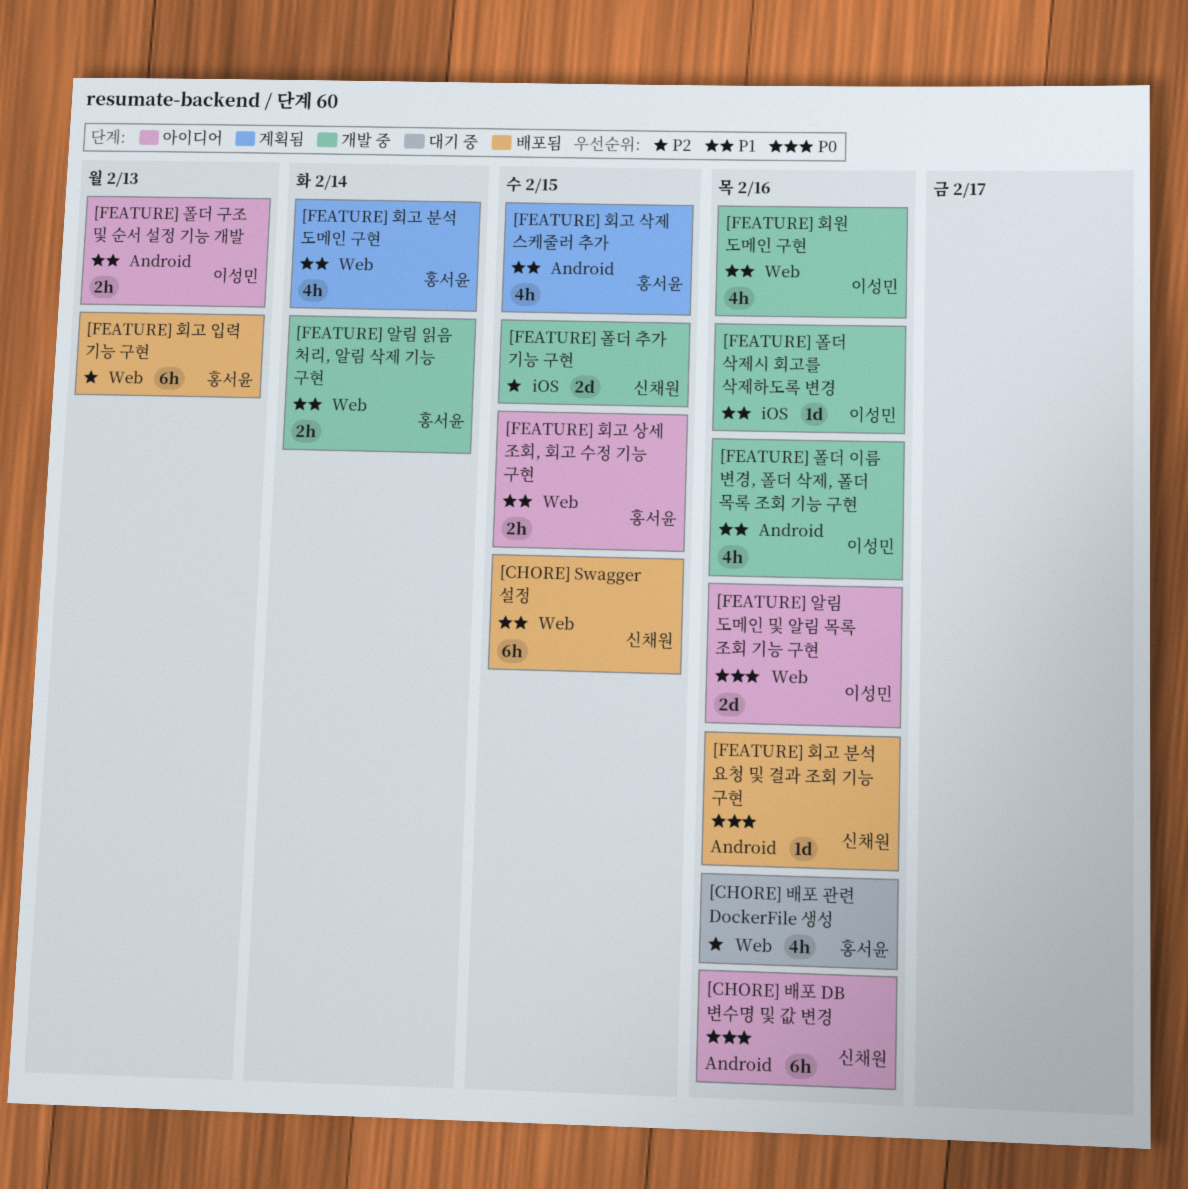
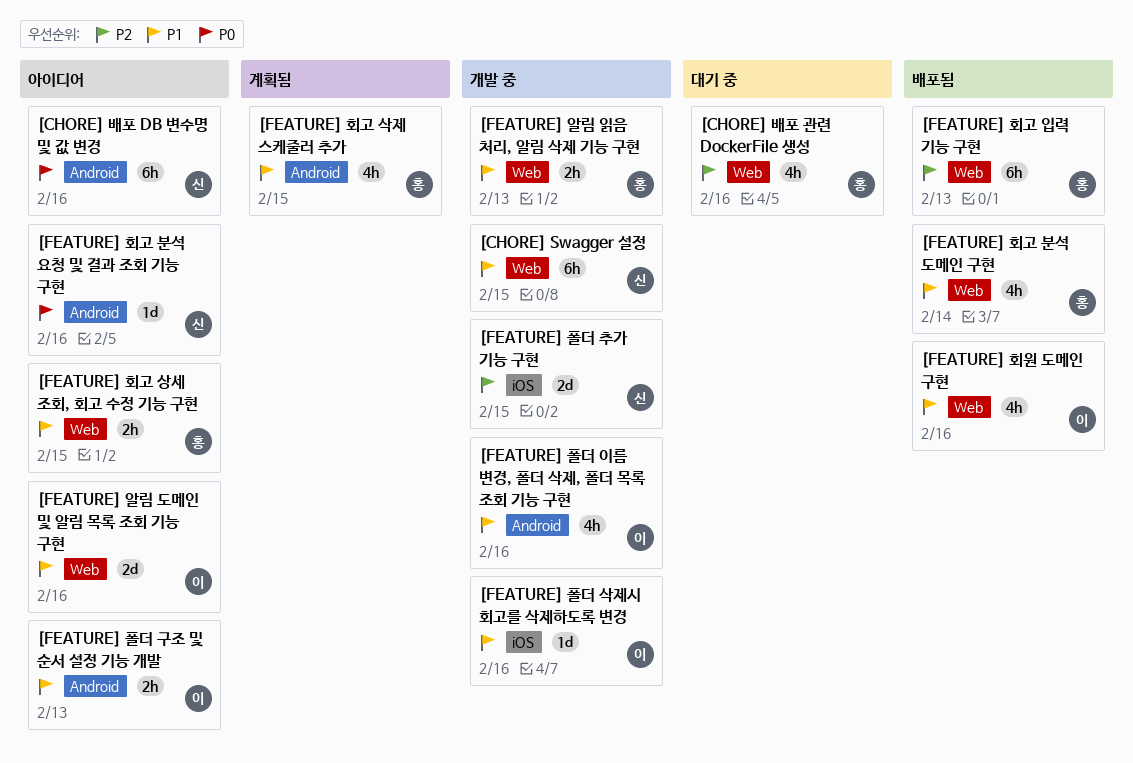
[CHORE] Swagger 설정, status: 배포됨 -> 개발 중
[FEATURE] 알림 도메인 및 알림 목록 조회 기능 구현, priority: P0 -> P1
[FEATURE] 알림 읽음 처리, 알림 삭제 기능 구현, due: Feb 14 -> Feb 13
[FEATURE] 회고 분석 도메인 구현, status: 계획됨 -> 배포됨
[FEATURE] 회고 분석 요청 및 결과 조회 기능 구현, status: 배포됨 -> 아이디어
[FEATURE] 회원 도메인 구현, status: 개발 중 -> 배포됨

